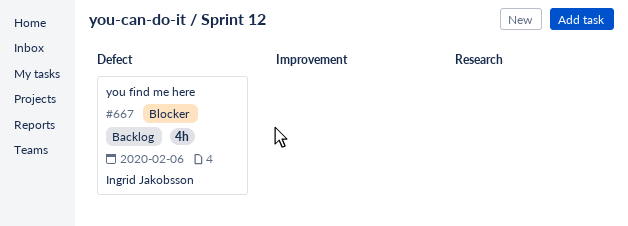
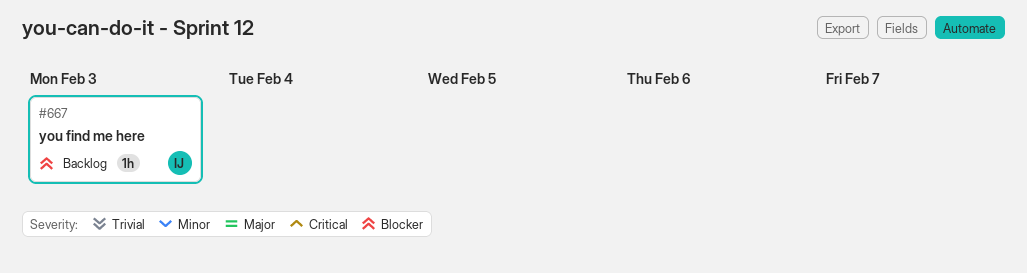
#667, estimate: 4h -> 1h
#667, due: Feb 6 -> Feb 3

